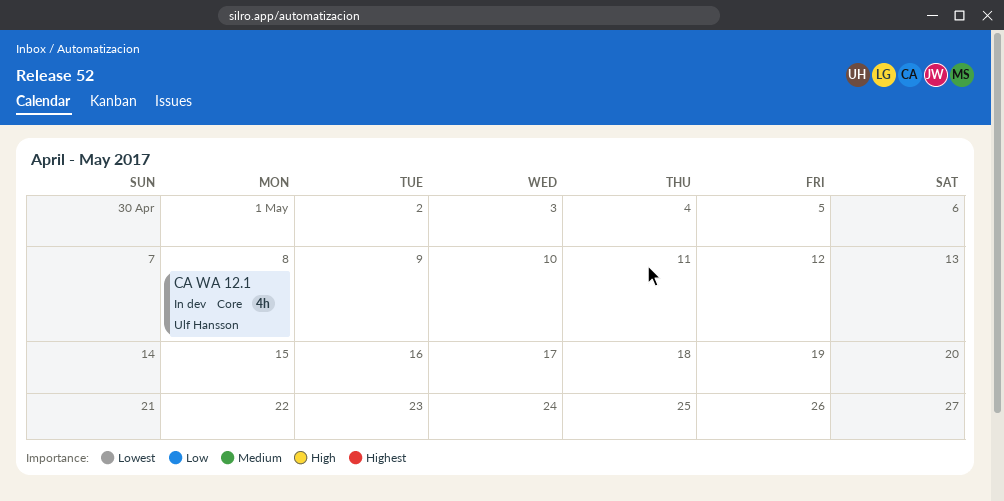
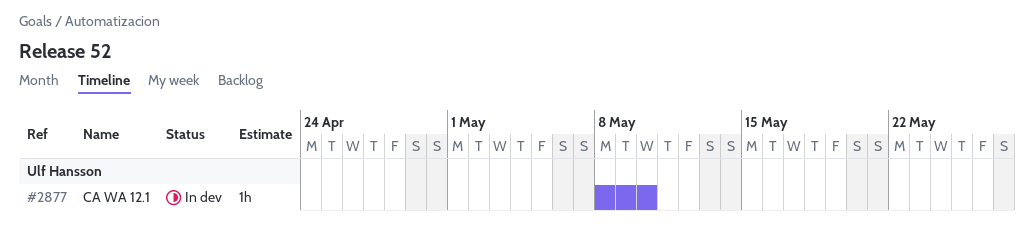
CA WA 12.1, estimate: 4h -> 1h
CA WA 12.1, due: May 8 -> May 10

